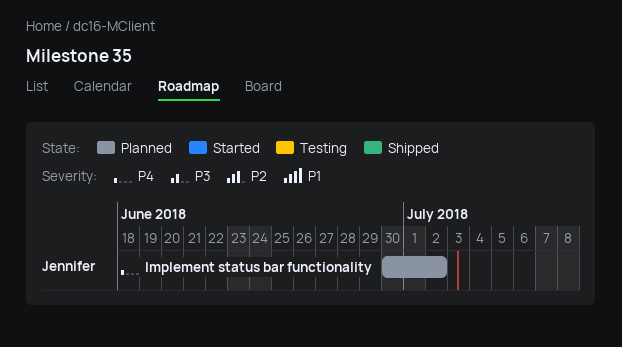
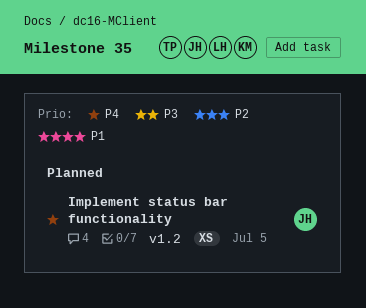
Implement status bar functionality, due: Jul 2 -> Jul 5

